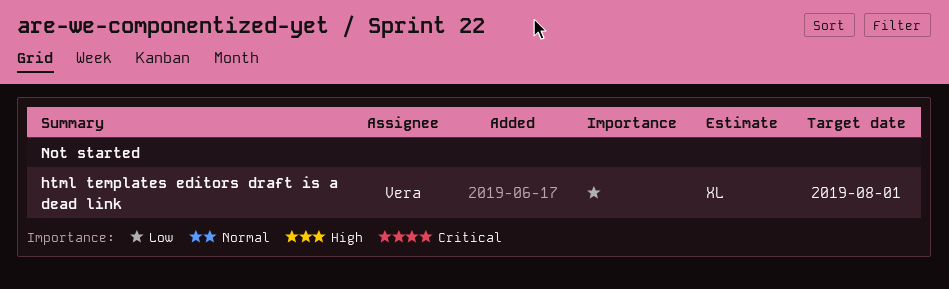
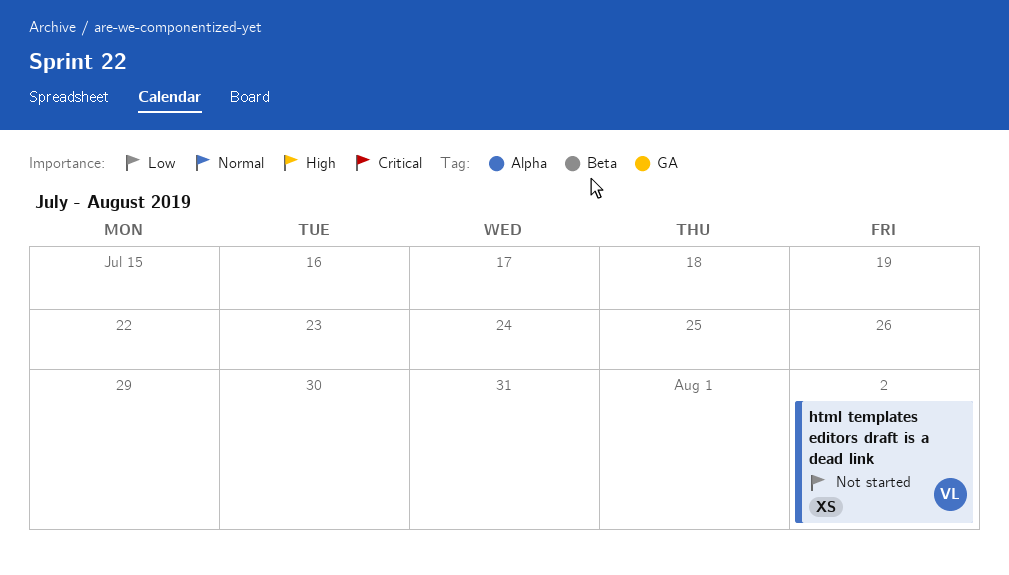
html templates editors draft is a dead link, estimate: XL -> XS
html templates editors draft is a dead link, due: Aug 1 -> Aug 2

